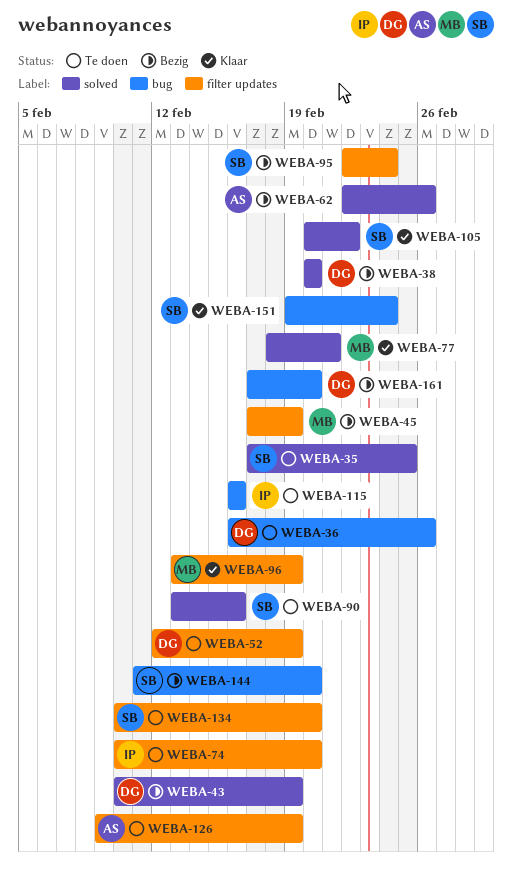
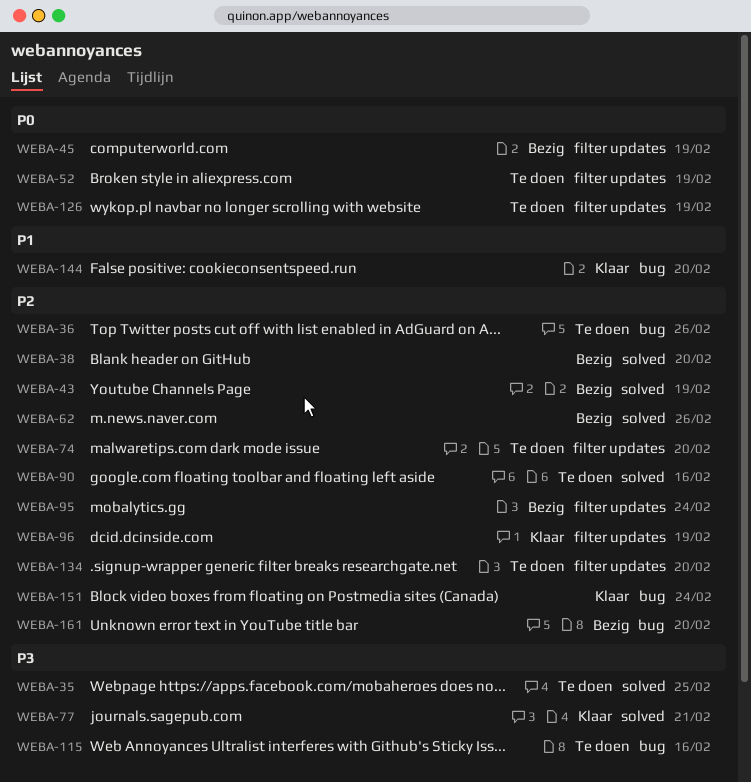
WEBA-105: present -> none
WEBA-144, status: Bezig -> Klaar

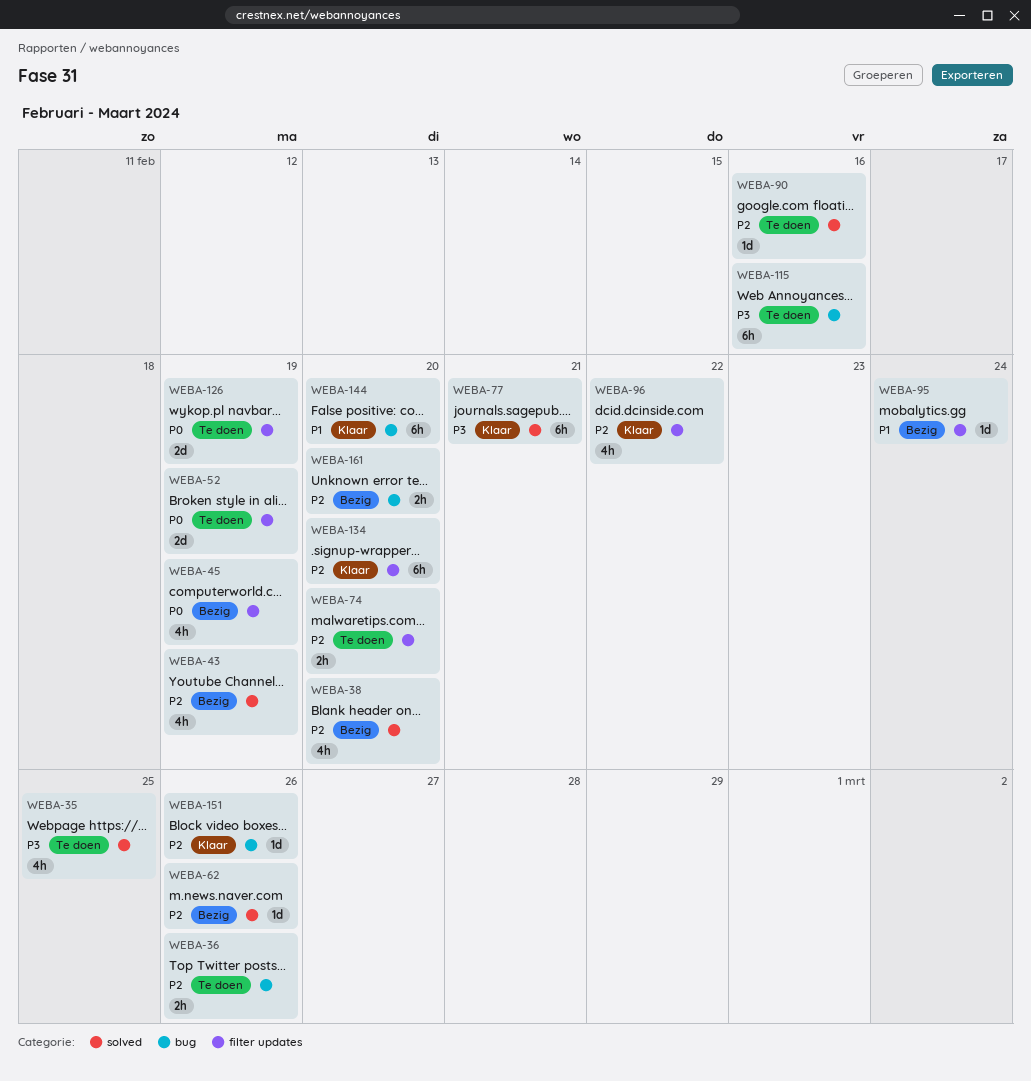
WEBA-95, priority: P2 -> P1
WEBA-96, due: Feb 19 -> Feb 22
WEBA-134, status: Te doen -> Klaar
WEBA-151, due: Feb 24 -> Feb 26

